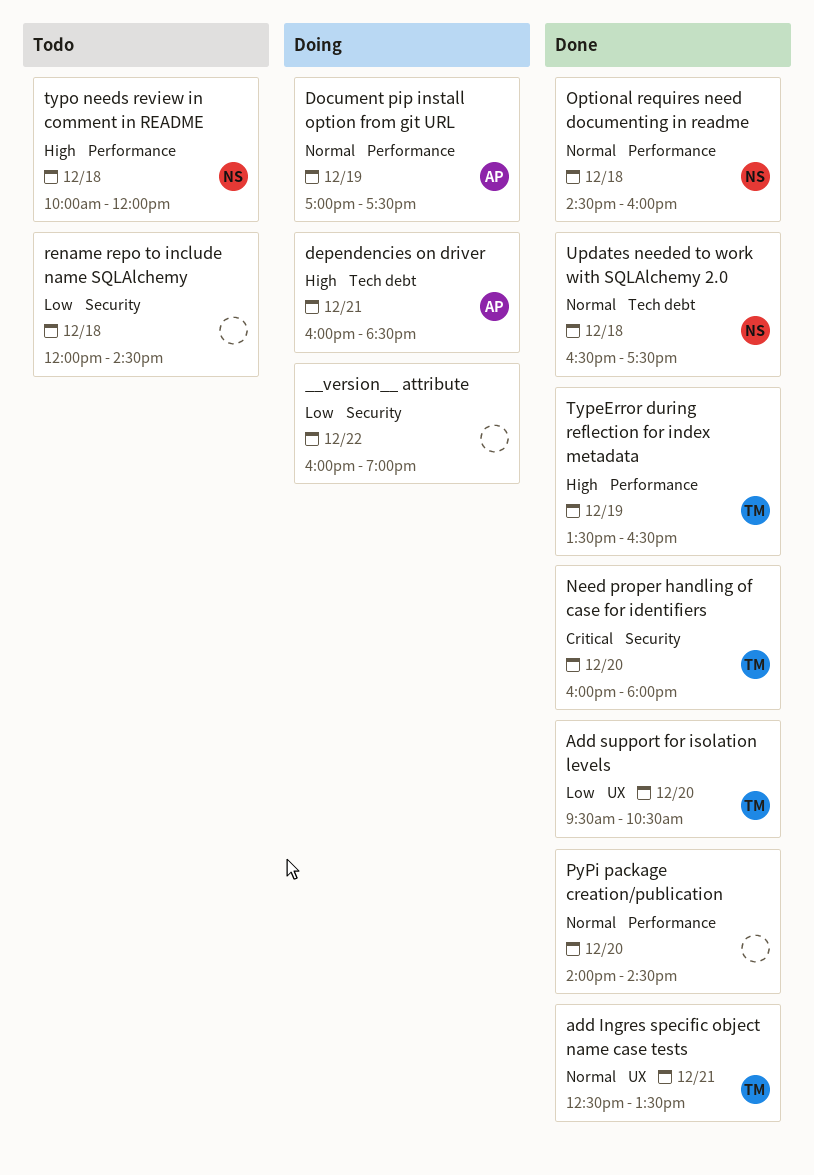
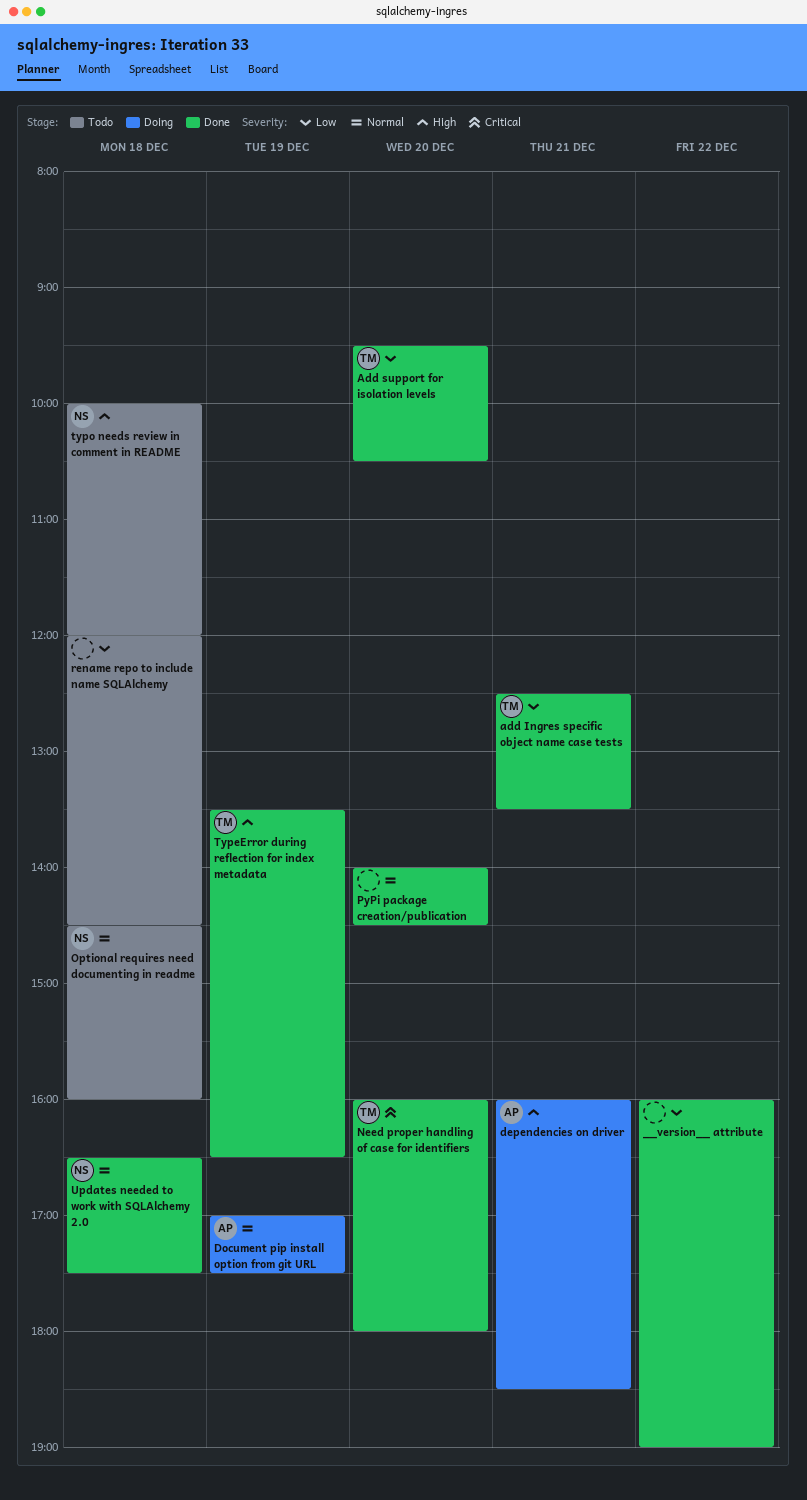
__version__ attribute, status: Doing -> Done
add Ingres specific object name case tests, priority: Normal -> Low
Optional requires need documenting in readme, status: Done -> Todo

